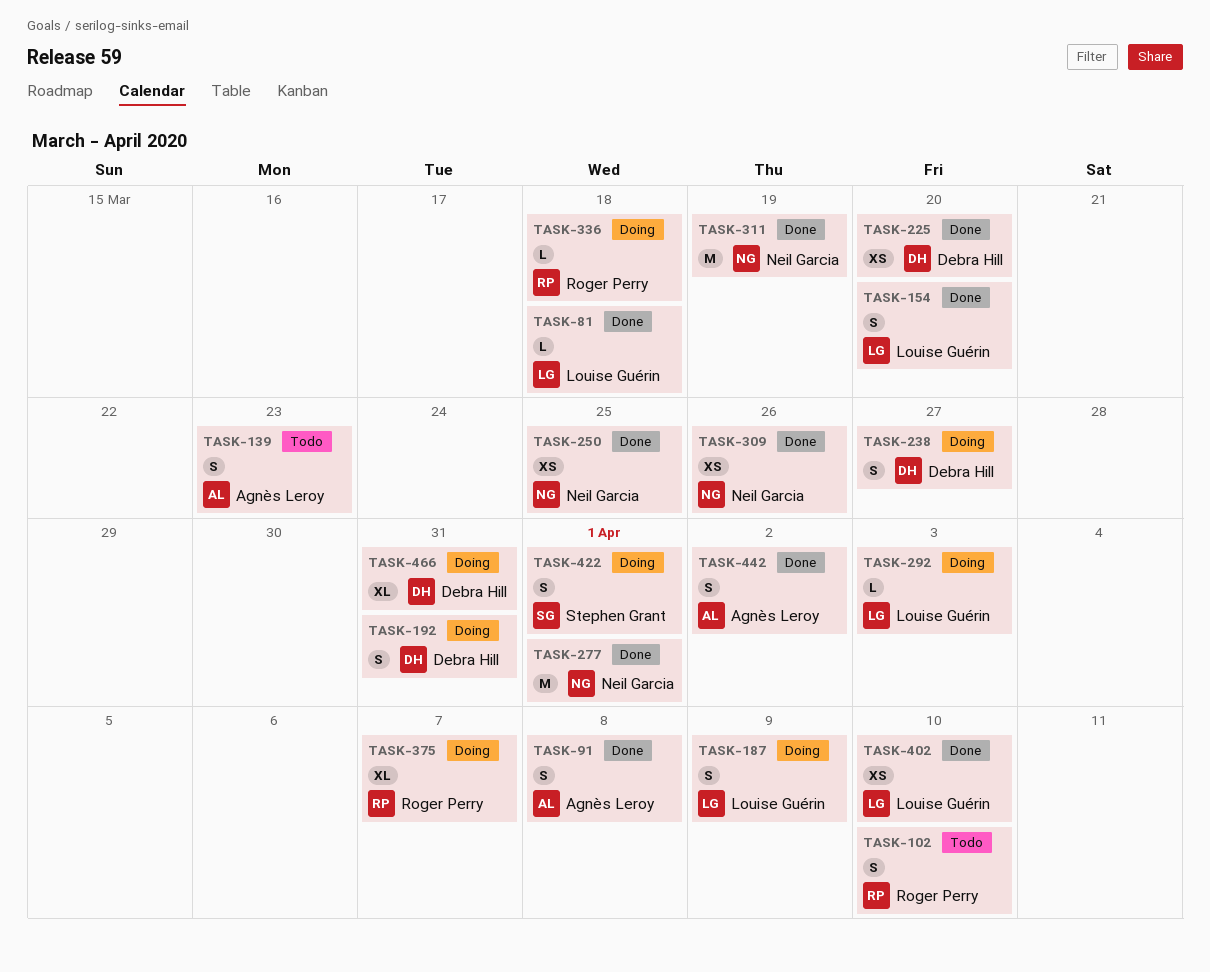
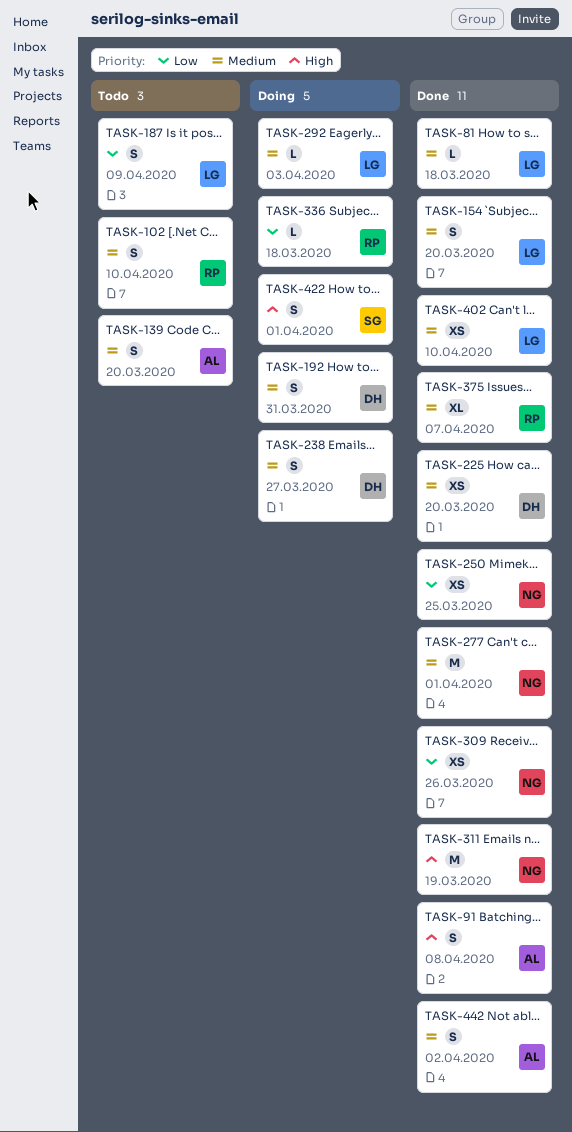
TASK-139, due: Mar 23 -> Mar 20
TASK-187, status: Doing -> Todo
TASK-375, status: Doing -> Done
TASK-466: present -> none

